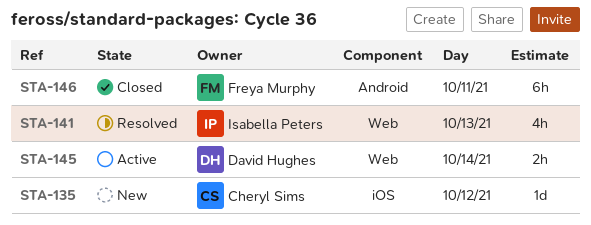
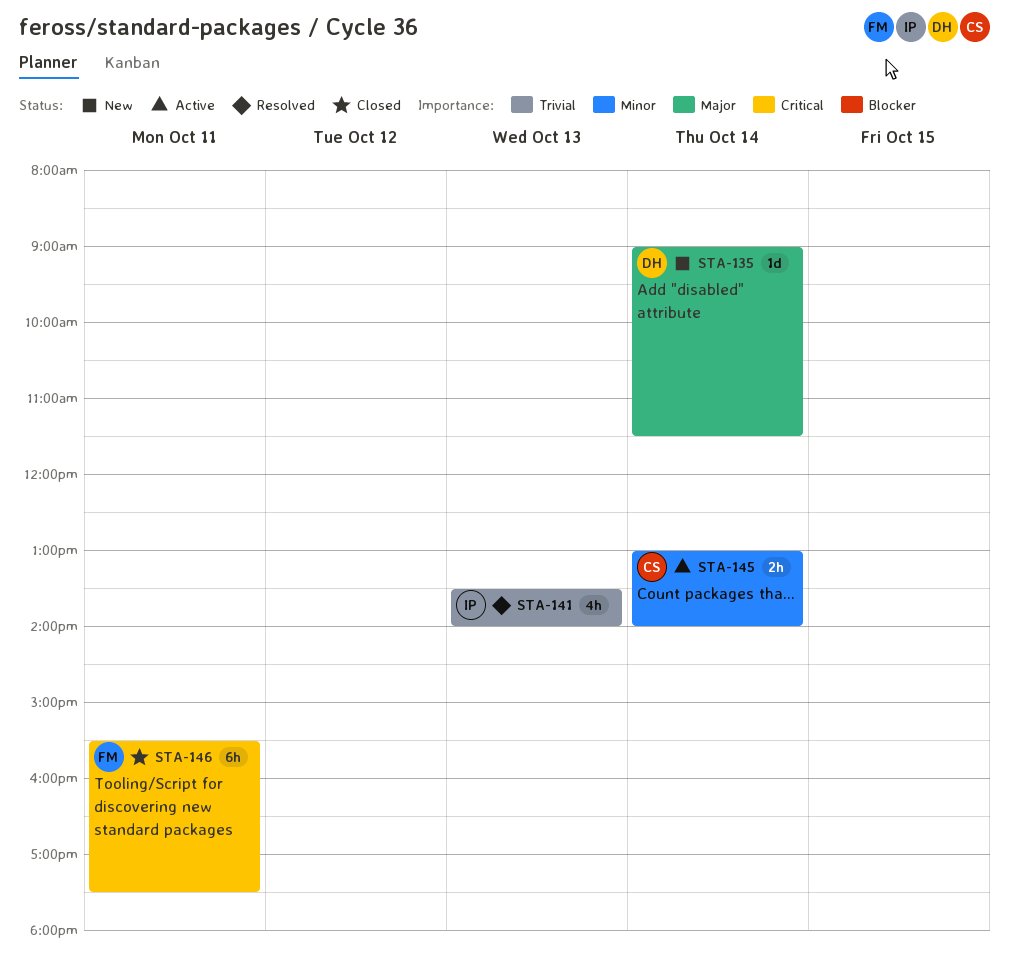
STA-135, owner: Cheryl Sims -> David Hughes
STA-135, day: Oct 12 -> Oct 14
STA-145, owner: David Hughes -> Cheryl Sims

